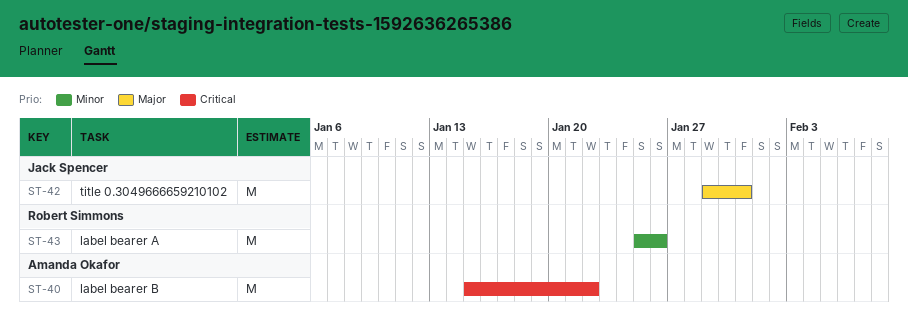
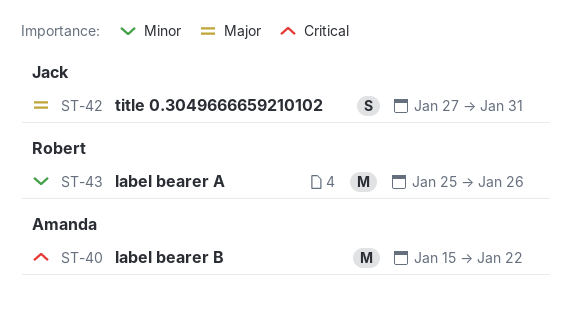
ST-42, estimate: M -> S
ST-42, start: Jan 29 -> Jan 27

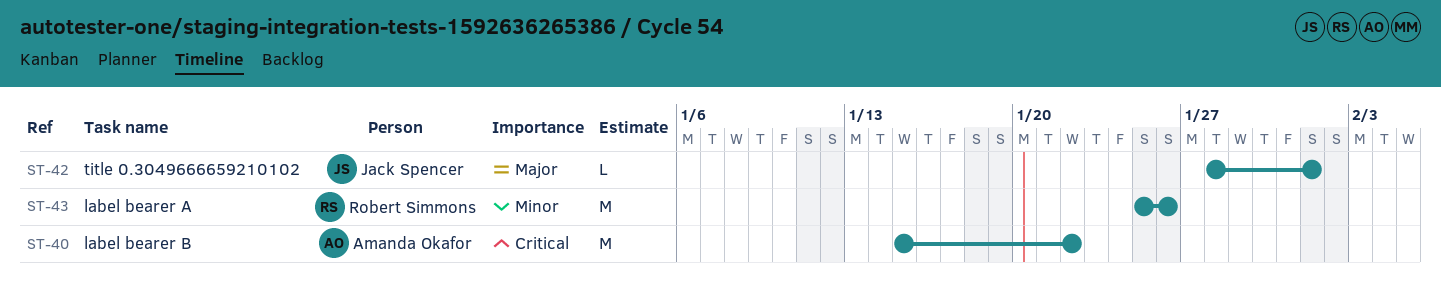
ST-42, estimate: S -> L
ST-42, start: Jan 27 -> Jan 28
ST-42, due: Jan 31 -> Feb 1

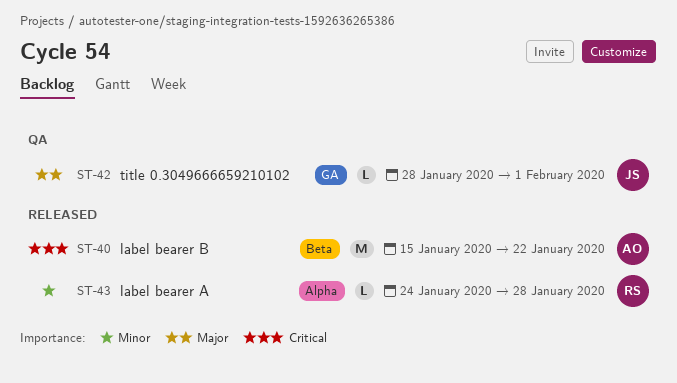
ST-43, estimate: M -> L
ST-43, start: Jan 25 -> Jan 24
ST-43, due: Jan 26 -> Jan 28

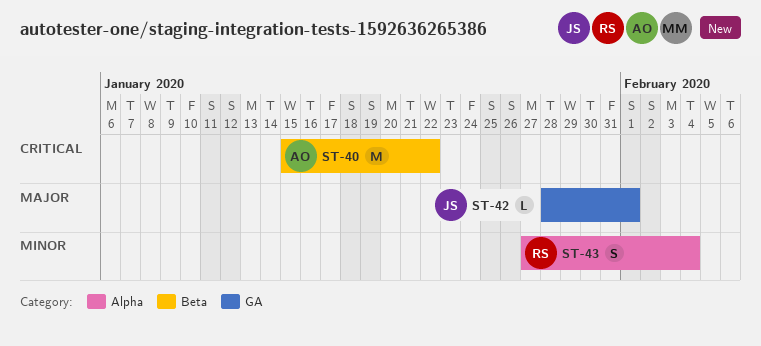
ST-43, estimate: L -> S
ST-43, start: Jan 24 -> Jan 27
ST-43, due: Jan 28 -> Feb 4

